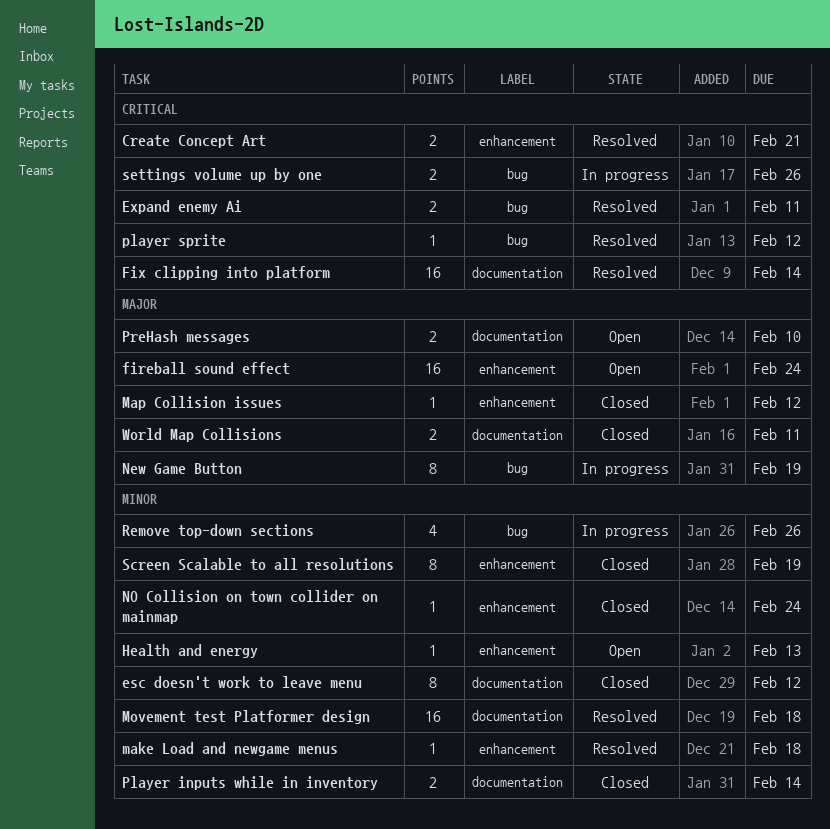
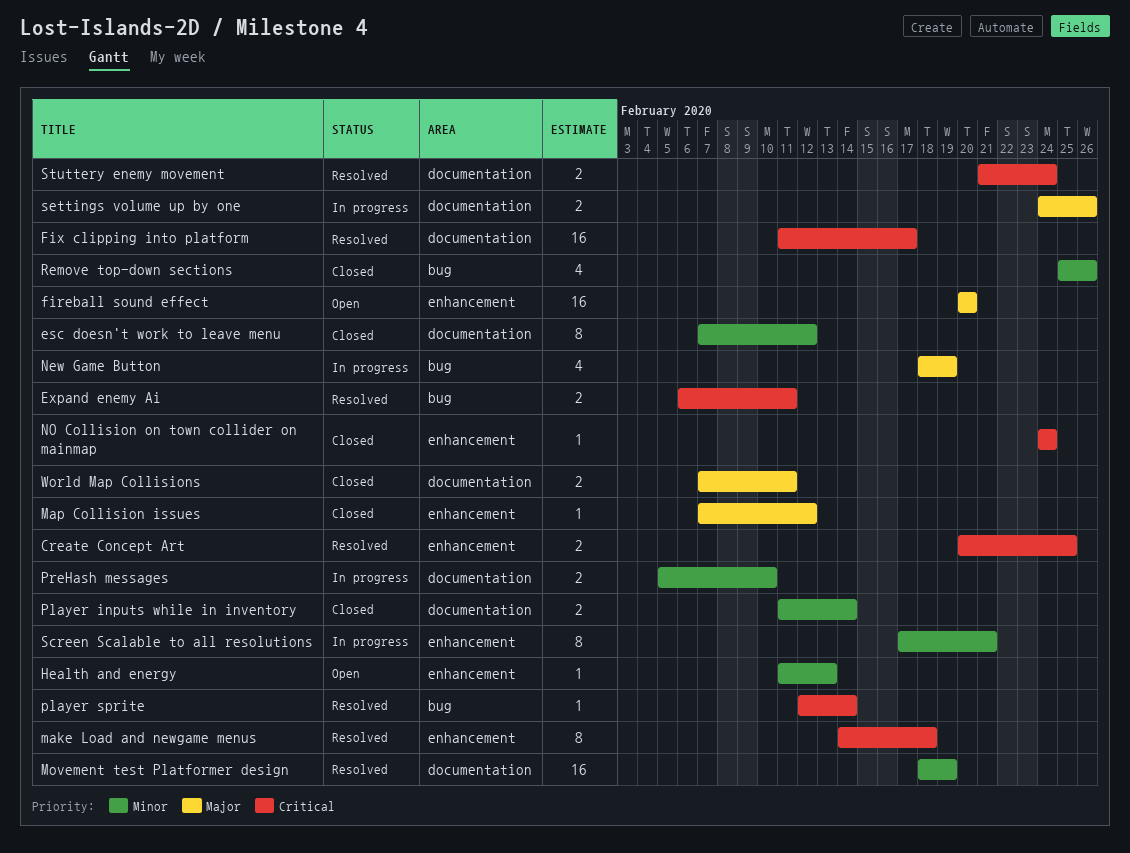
Create Concept Art, due: Feb 21 -> Feb 25
fireball sound effect, due: Feb 24 -> Feb 20
Fix clipping into platform, due: Feb 14 -> Feb 17
make Load and newgame menus, priority: Minor -> Critical
make Load and newgame menus, estimate: 1 -> 8
Movement test Platformer design, due: Feb 18 -> Feb 19
New Game Button, estimate: 8 -> 4
NO Collision on town collider on mainmap, priority: Minor -> Critical
player sprite, due: Feb 12 -> Feb 14
PreHash messages, status: Open -> In progress
PreHash messages, priority: Major -> Minor
Remove top-down sections, status: In progress -> Closed
Screen Scalable to all resolutions, status: Closed -> In progress
Screen Scalable to all resolutions, due: Feb 19 -> Feb 21
settings volume up by one, priority: Critical -> Major
settings volume up by one, label: bug -> documentation
Stuttery enemy movement: none -> present

